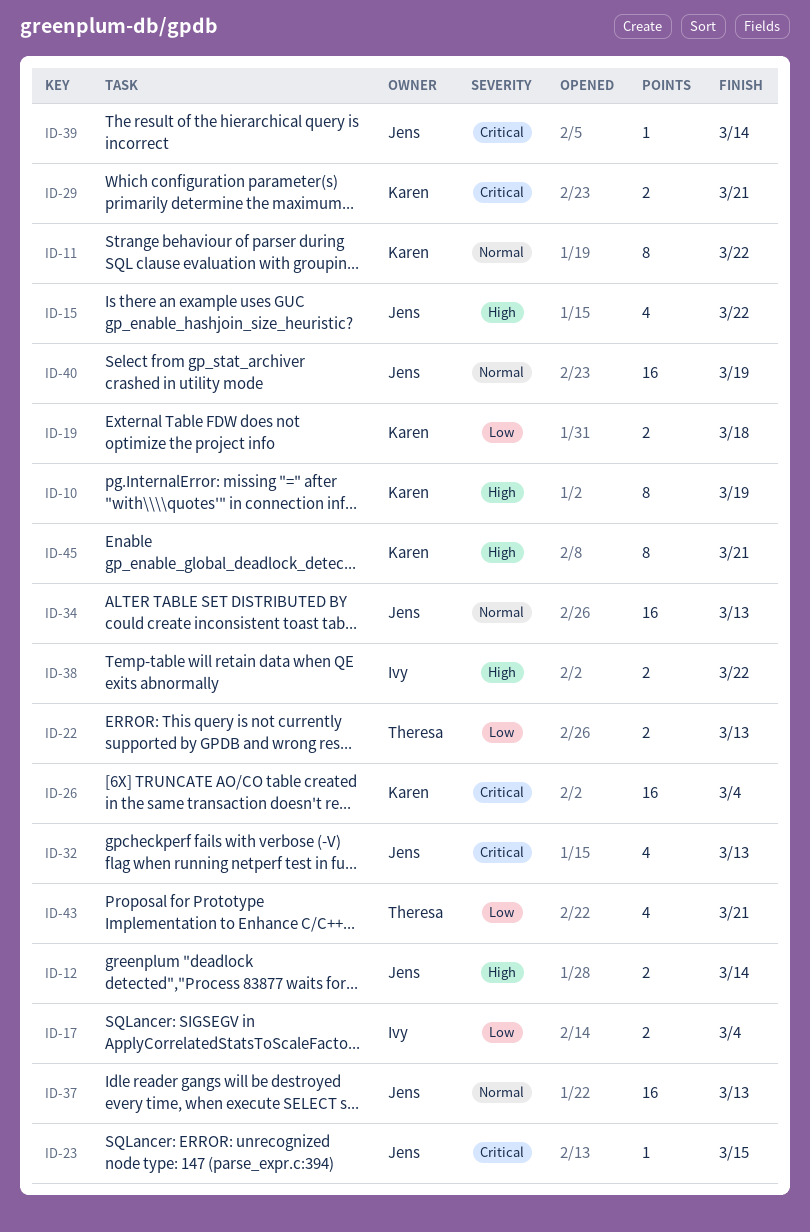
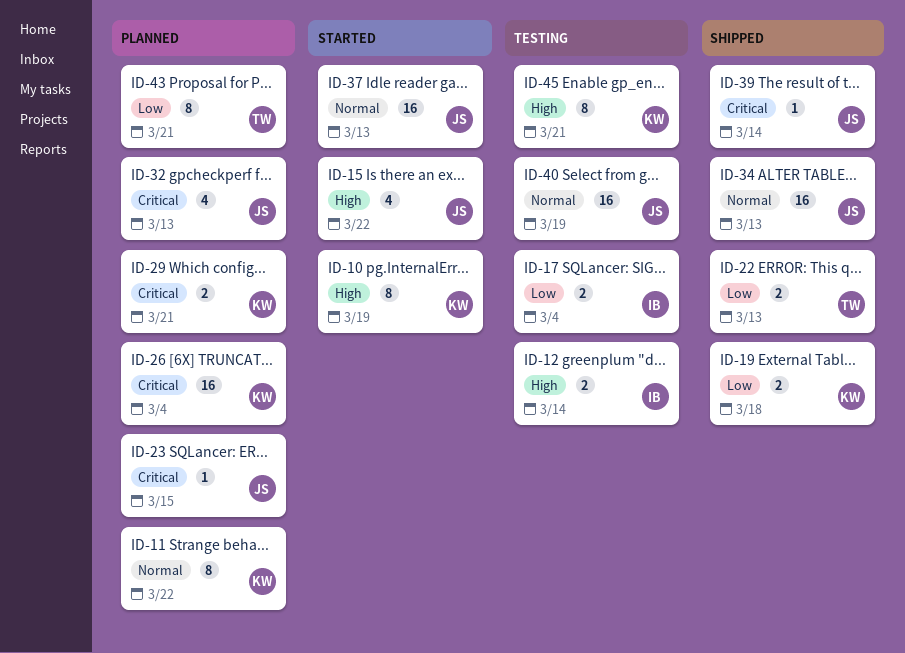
ID-12, owner: Jens -> Ivy
ID-38: present -> none
ID-43, estimate: 4 -> 8

